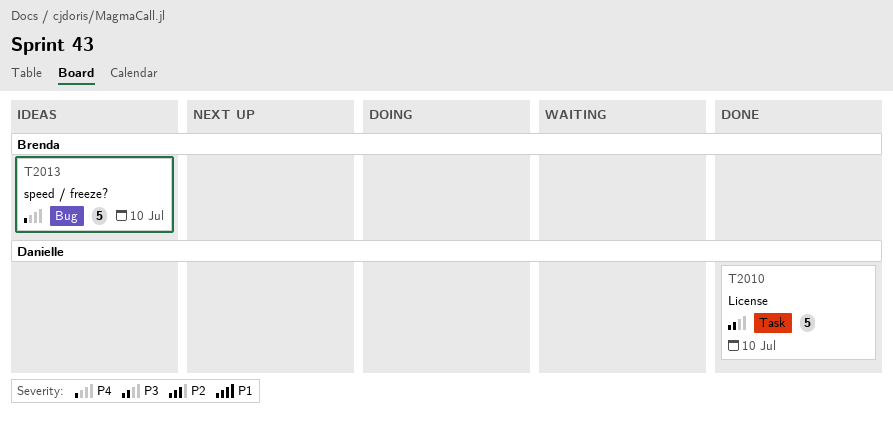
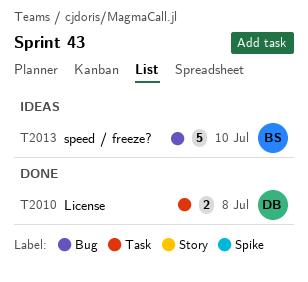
T2010, estimate: 5 -> 2
T2010, due: Jul 10 -> Jul 8

